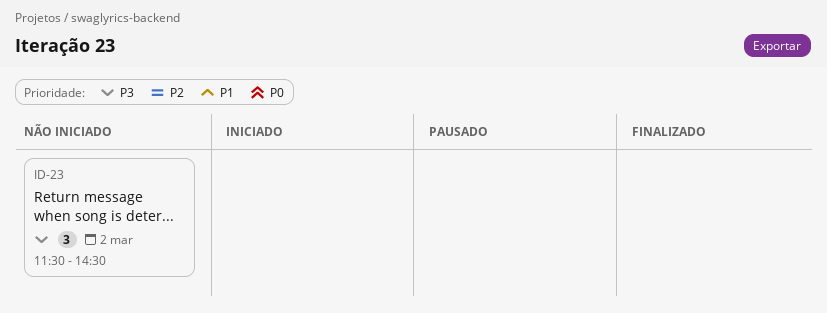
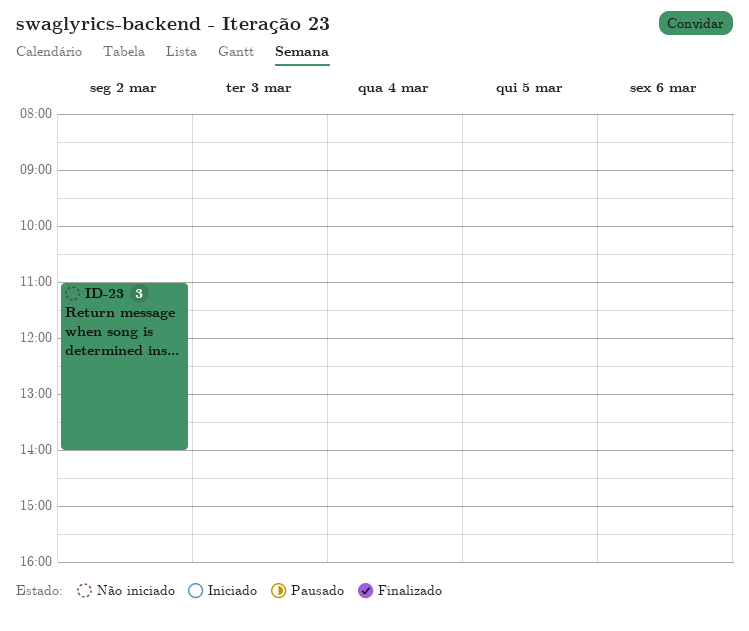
ID-23, begins: 11:30 -> 11:00
ID-23, ends: 14:30 -> 14:00

